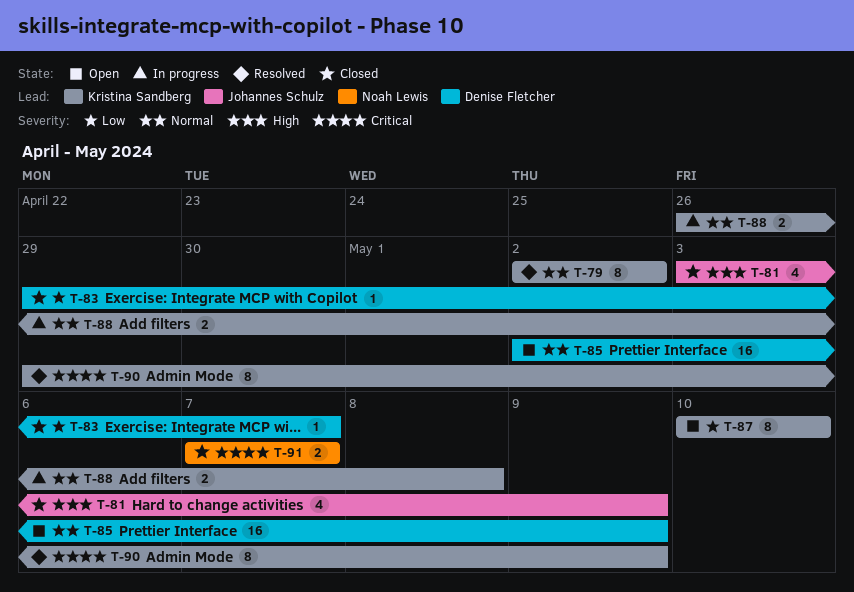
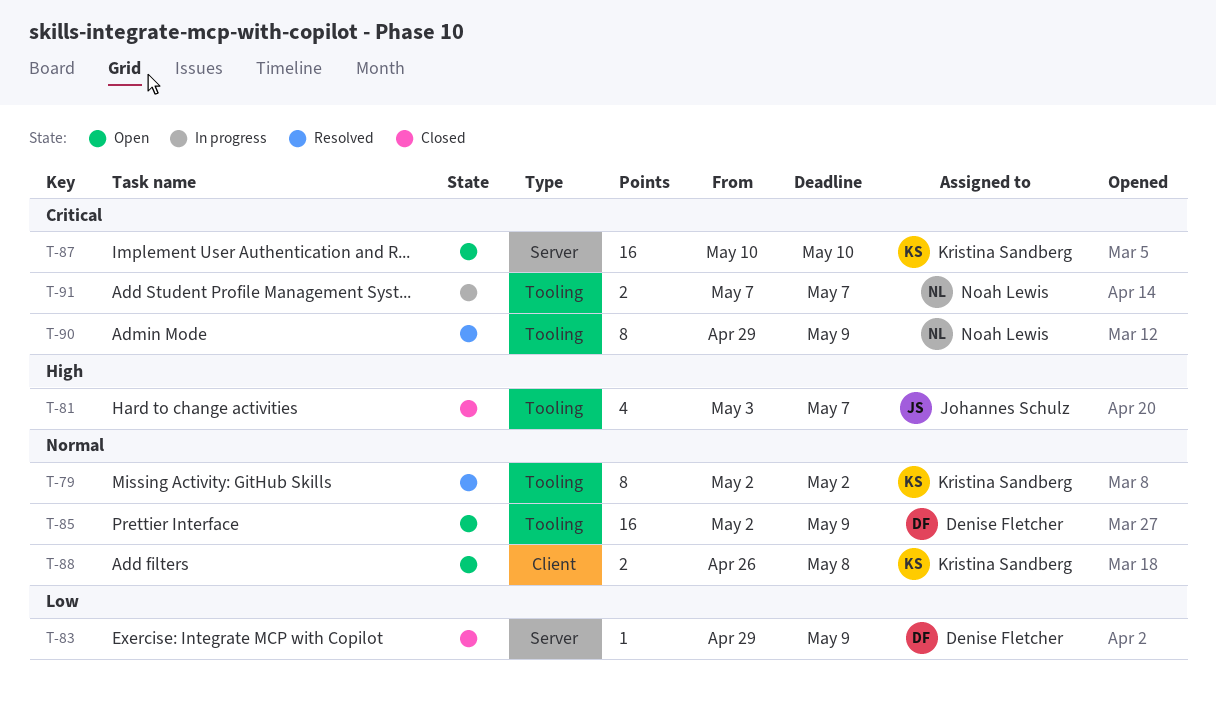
T-81, due: May 9 -> May 7
T-83, due: May 7 -> May 9
T-87, priority: Low -> Critical
T-87, estimate: 8 -> 16
T-88, status: In progress -> Open
T-90, owner: Kristina Sandberg -> Noah Lewis
T-91, status: Closed -> In progress

